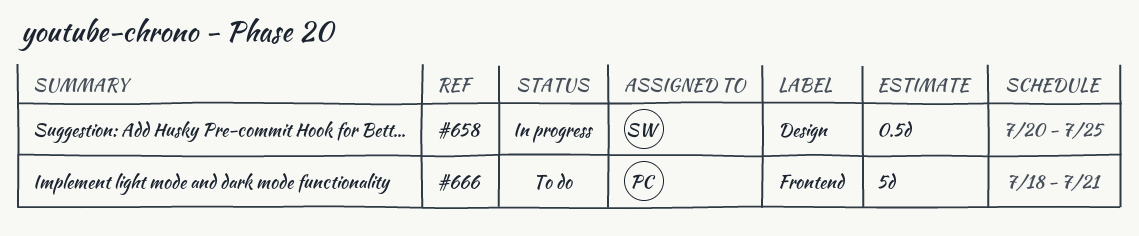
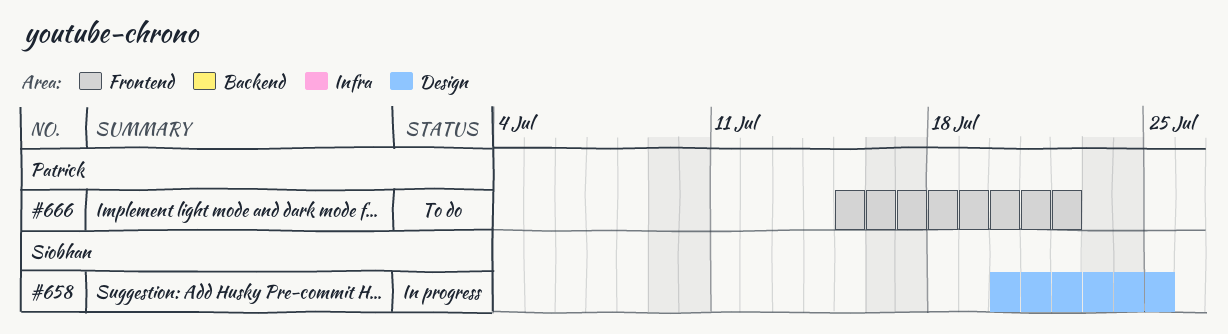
#666, start: Jul 18 -> Jul 15
#666, due: Jul 21 -> Jul 22

